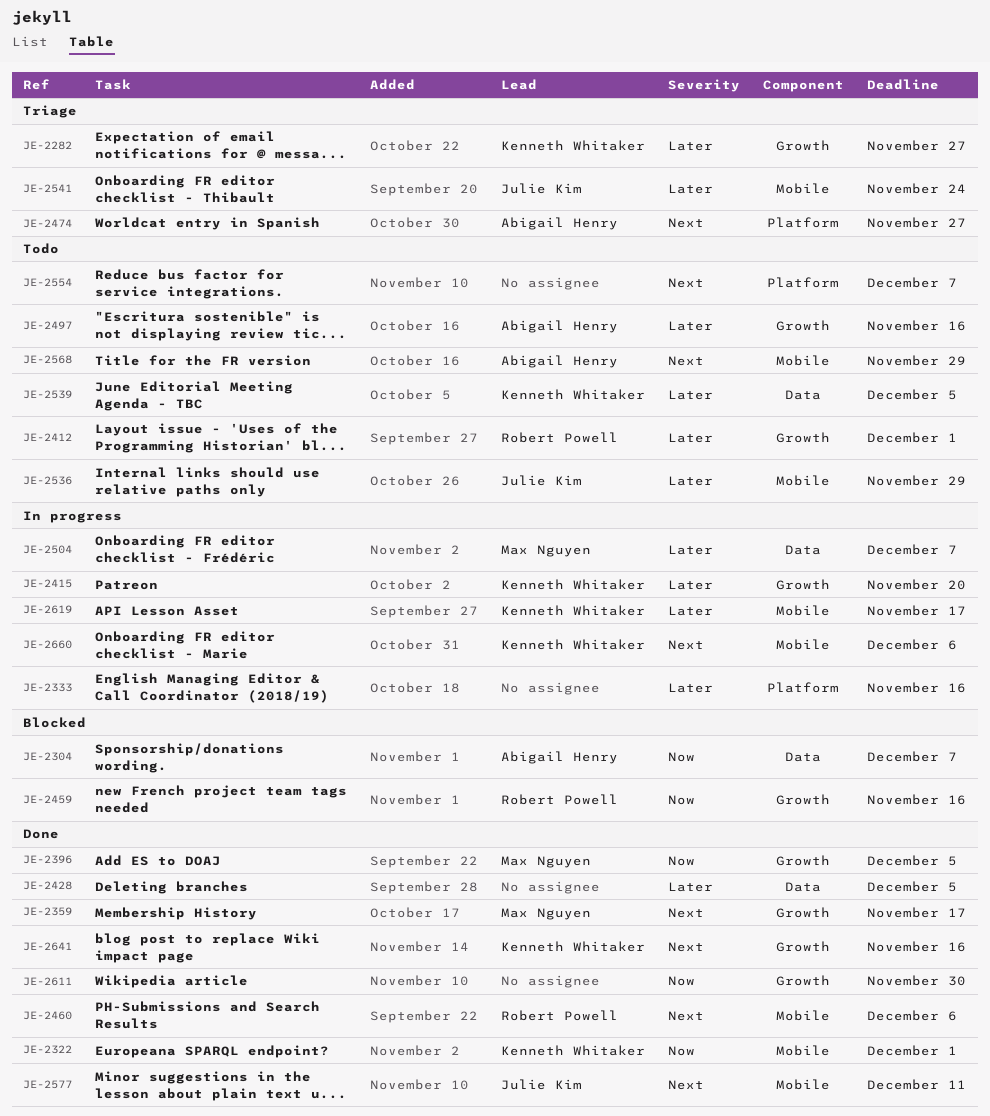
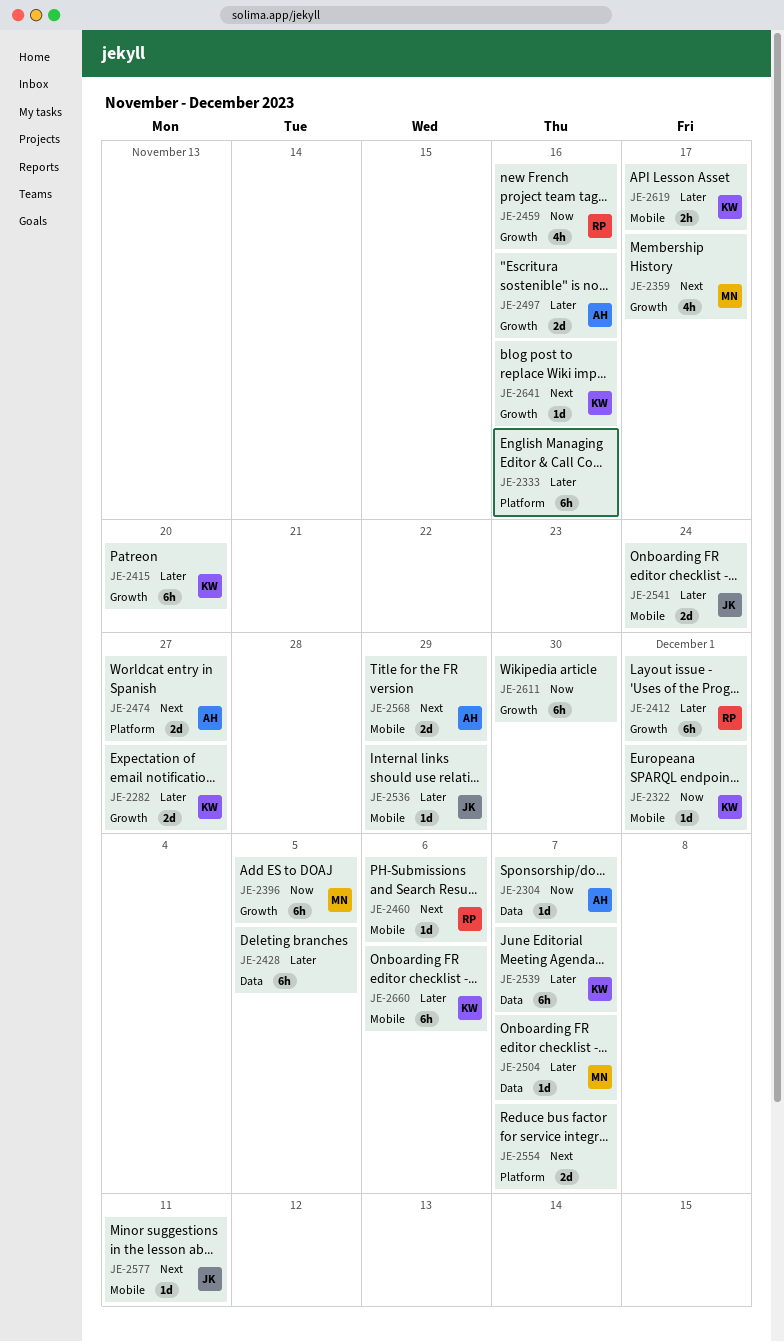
JE-2539, due: Dec 5 -> Dec 7
JE-2660, priority: Next -> Later

